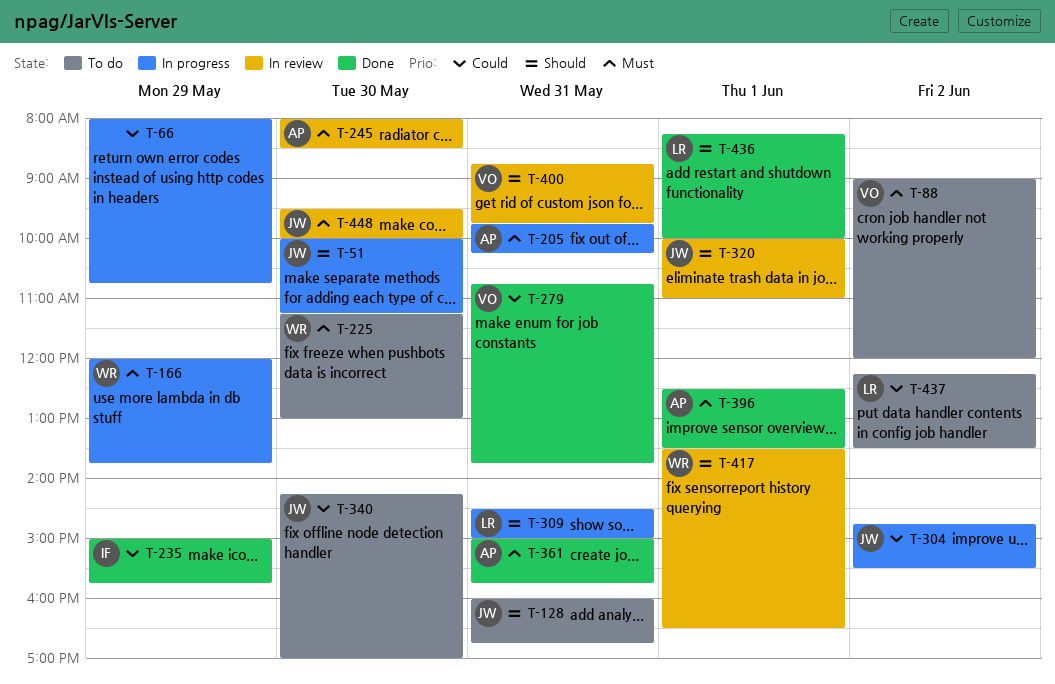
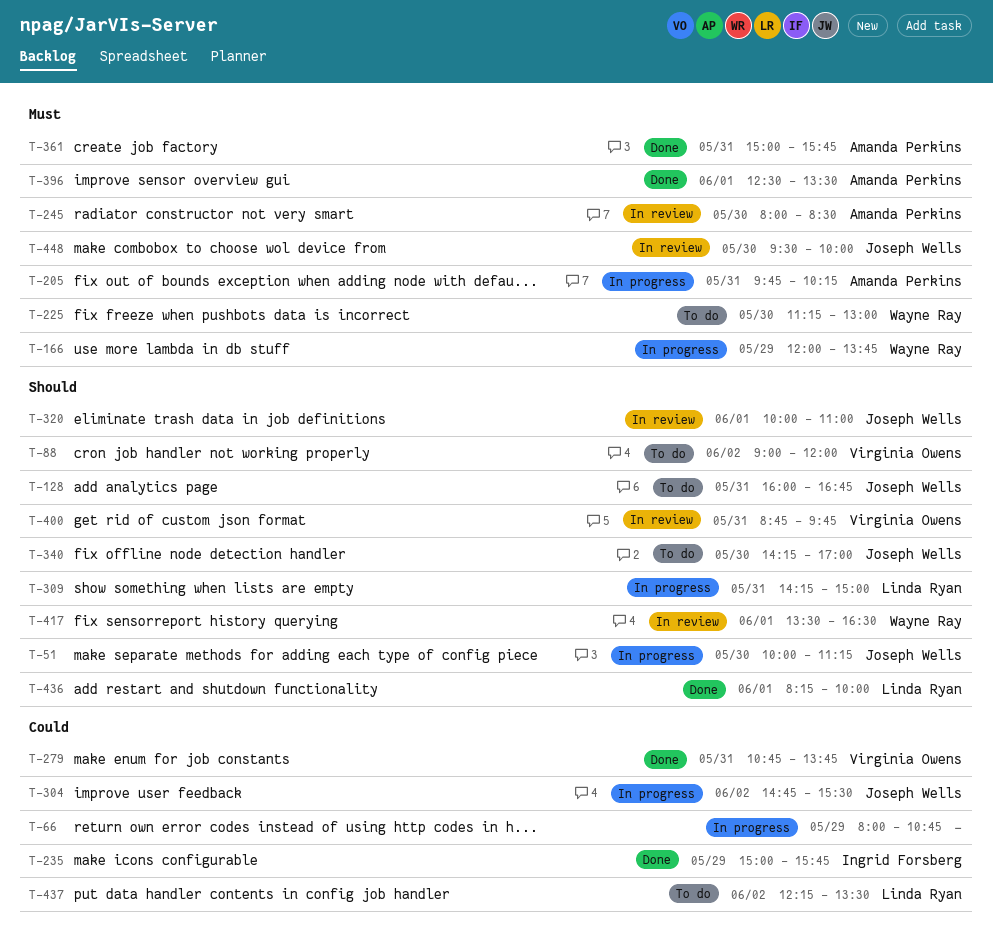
T-88, priority: Must -> Should
T-309, begins: 14:30 -> 14:15
T-340, priority: Could -> Should

